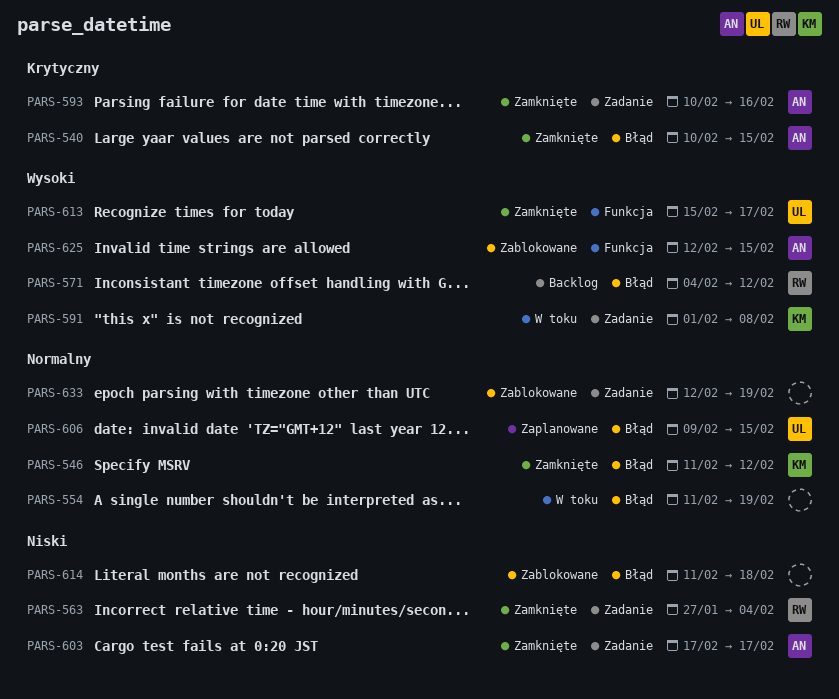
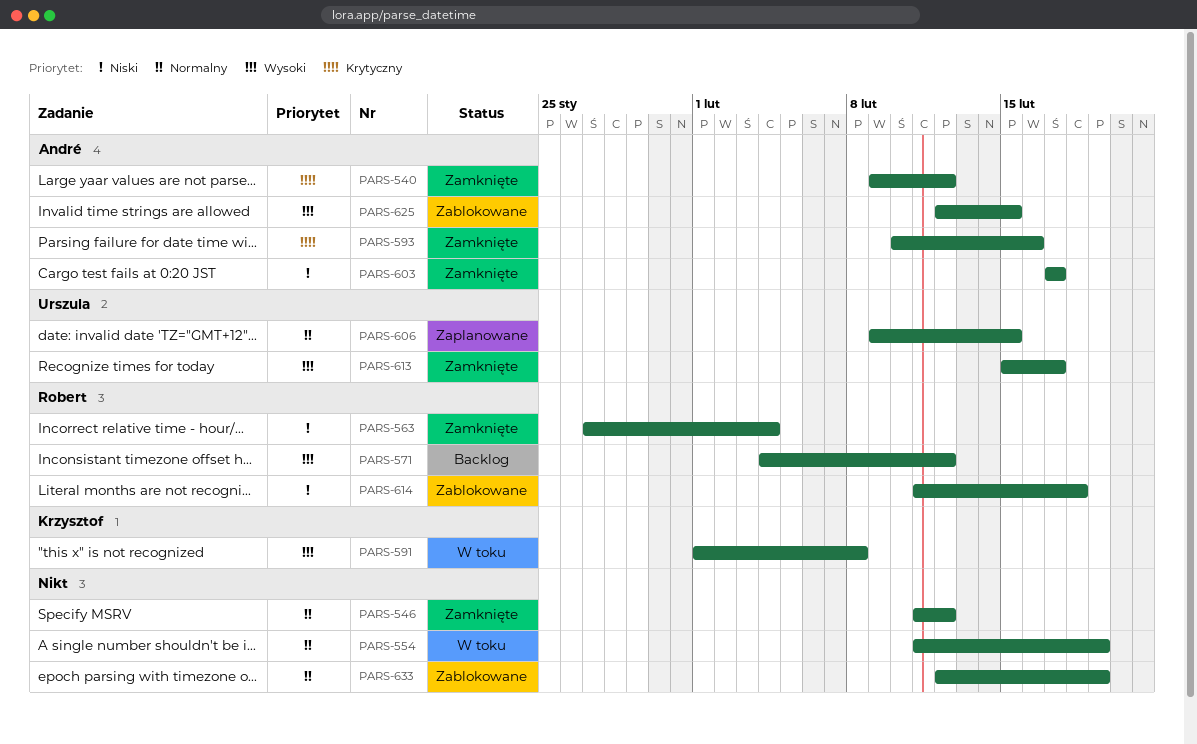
PARS-540, start: Feb 10 -> Feb 9
PARS-540, due: Feb 15 -> Feb 12
PARS-546, owner: Krzysztof -> none
PARS-614, owner: none -> Robert

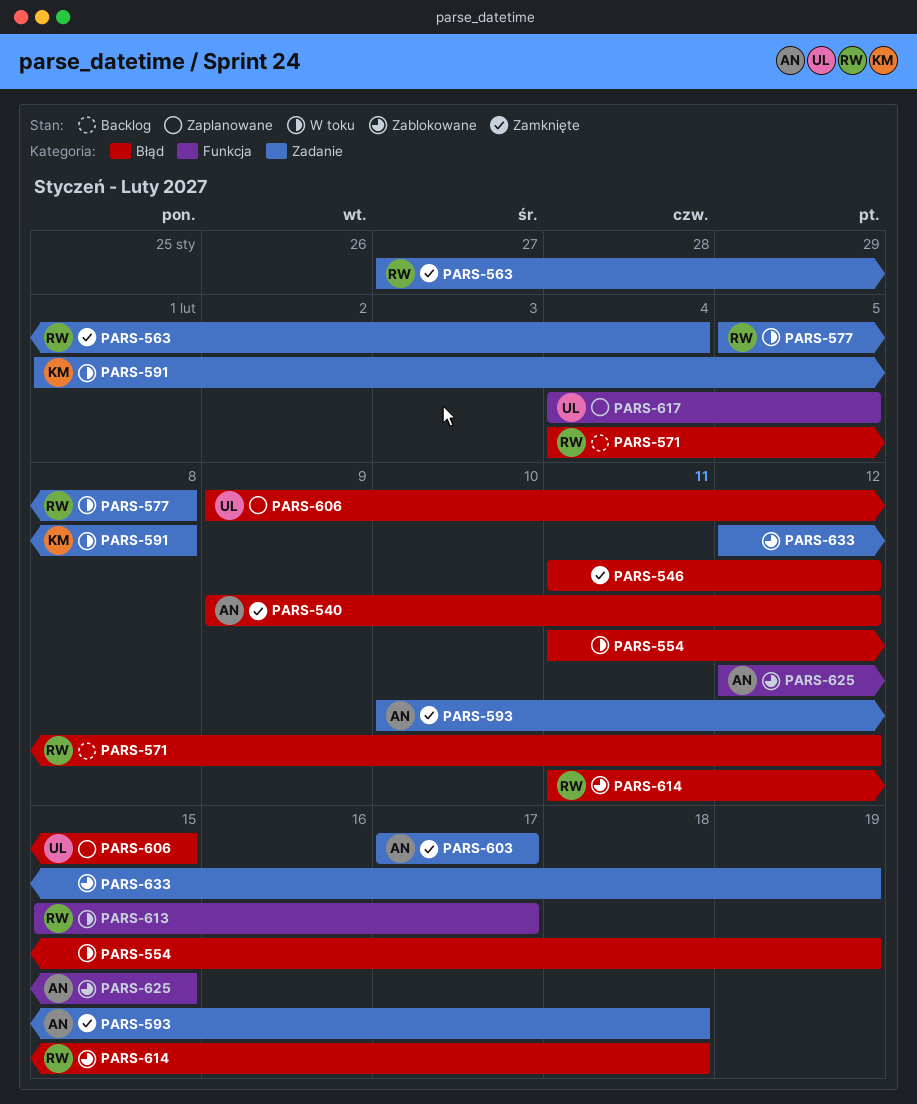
PARS-577: none -> present
PARS-593, due: Feb 16 -> Feb 18
PARS-613, status: Zamknięte -> W toku
PARS-613, owner: Urszula -> Robert
PARS-617: none -> present

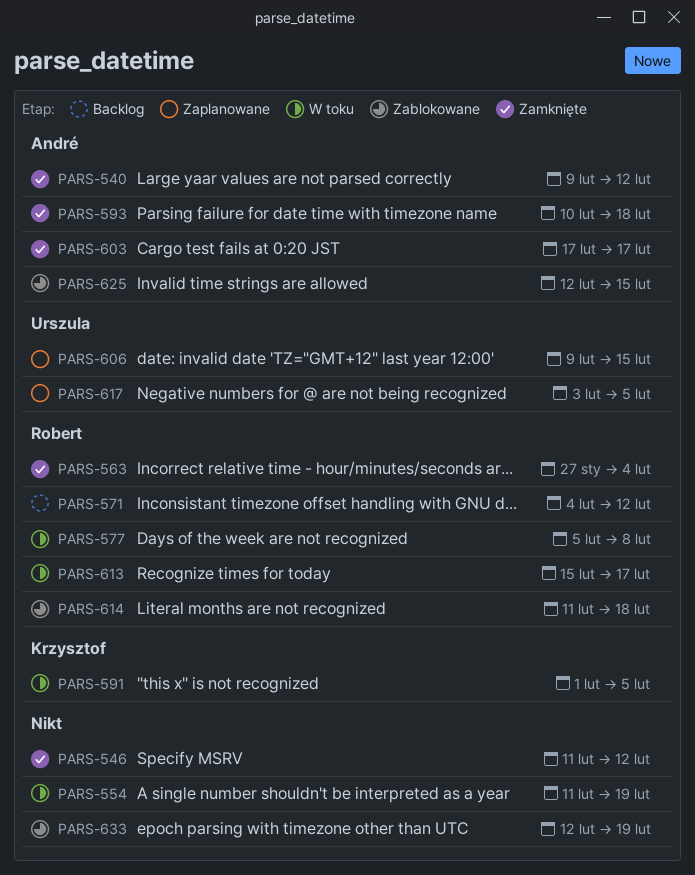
PARS-591, due: Feb 8 -> Feb 5
PARS-617, start: Feb 4 -> Feb 3

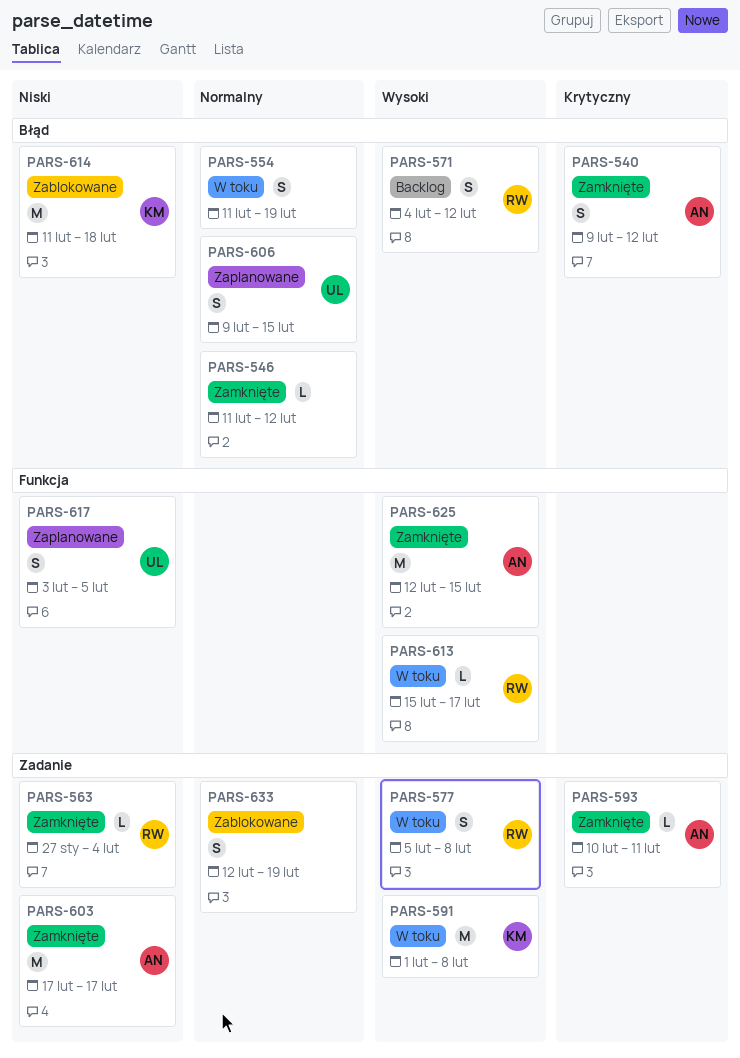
PARS-591, due: Feb 5 -> Feb 8
PARS-593, due: Feb 18 -> Feb 11
PARS-614, owner: Robert -> Krzysztof
PARS-625, status: Zablokowane -> Zamknięte

